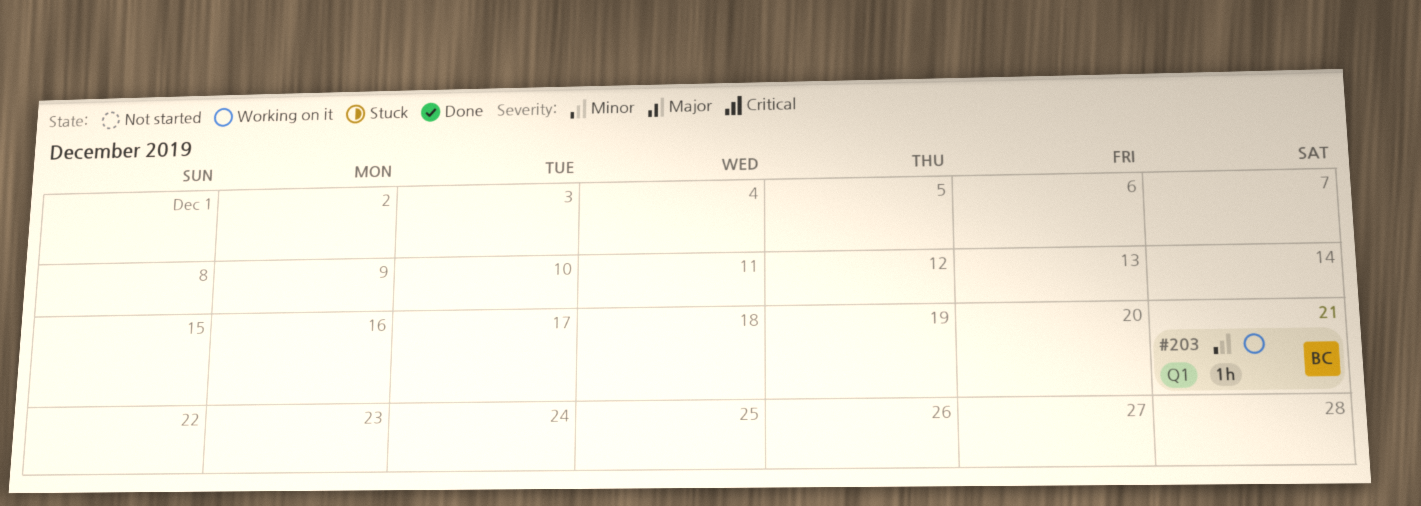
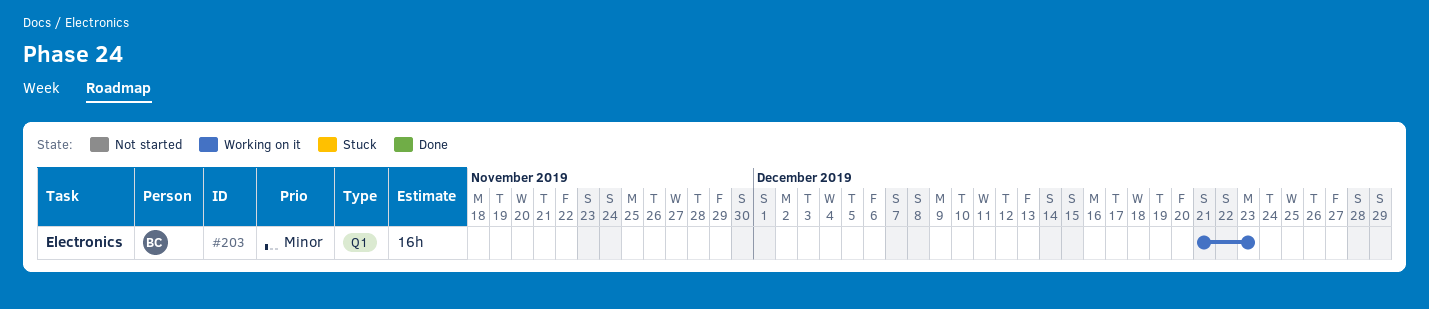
#203, estimate: 1h -> 16h
#203, due: Dec 21 -> Dec 23

